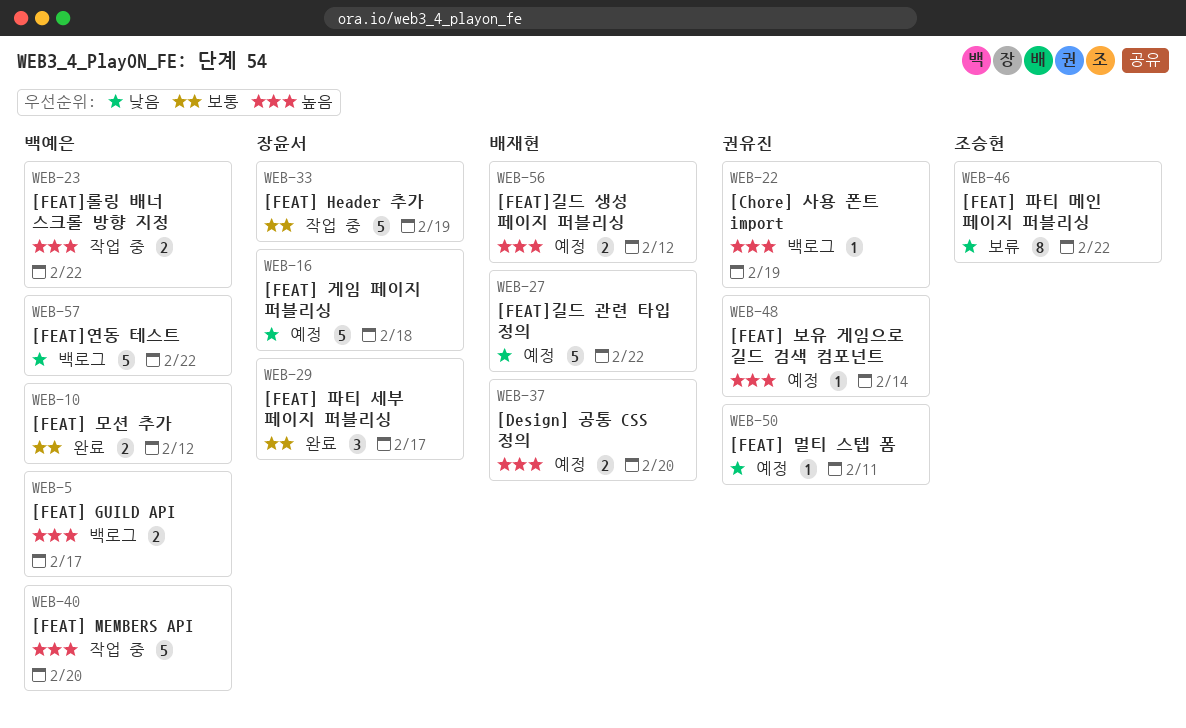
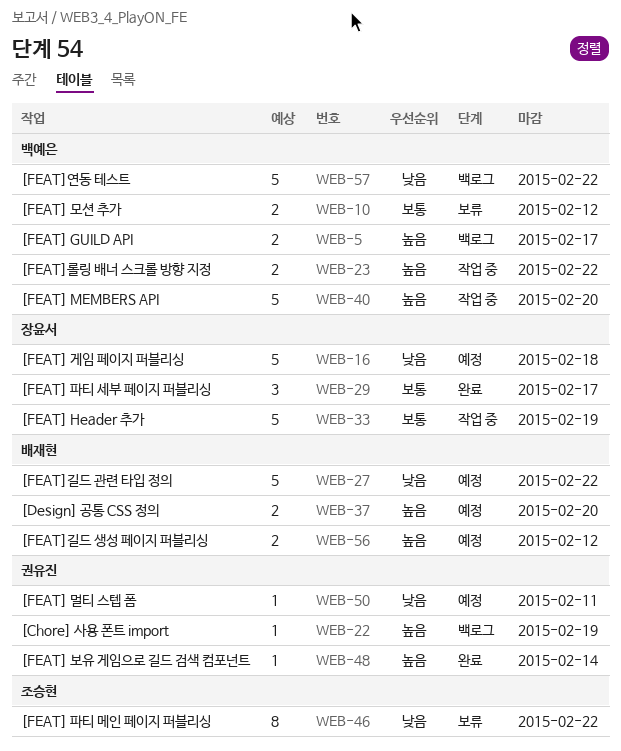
WEB-10, status: 완료 -> 보류
WEB-48, status: 예정 -> 완료

